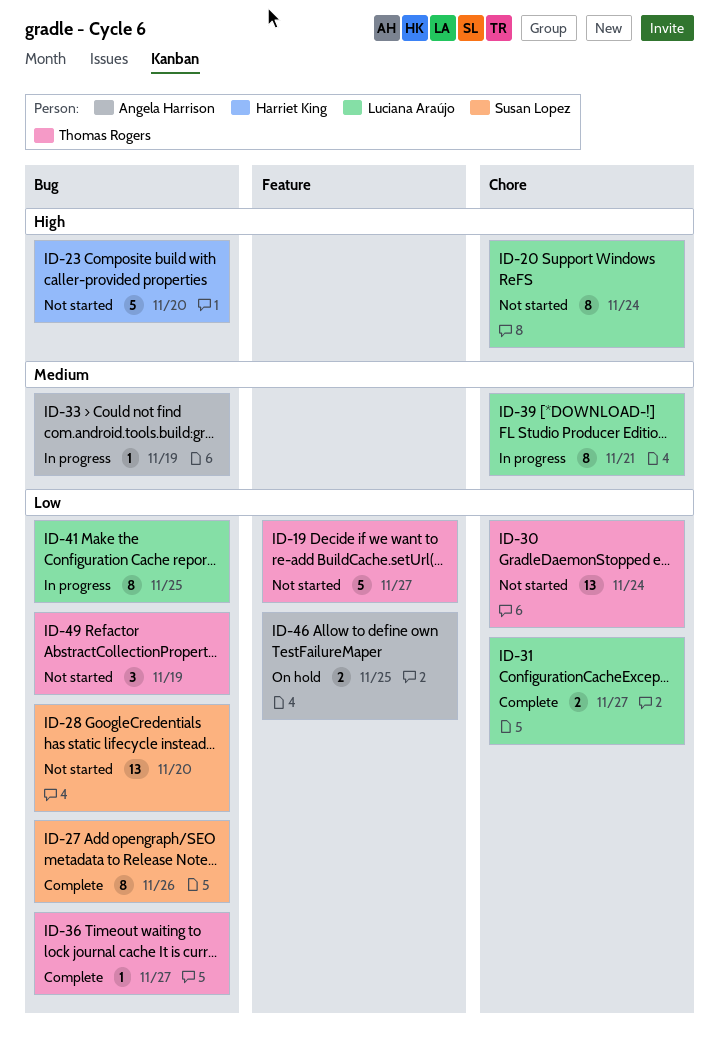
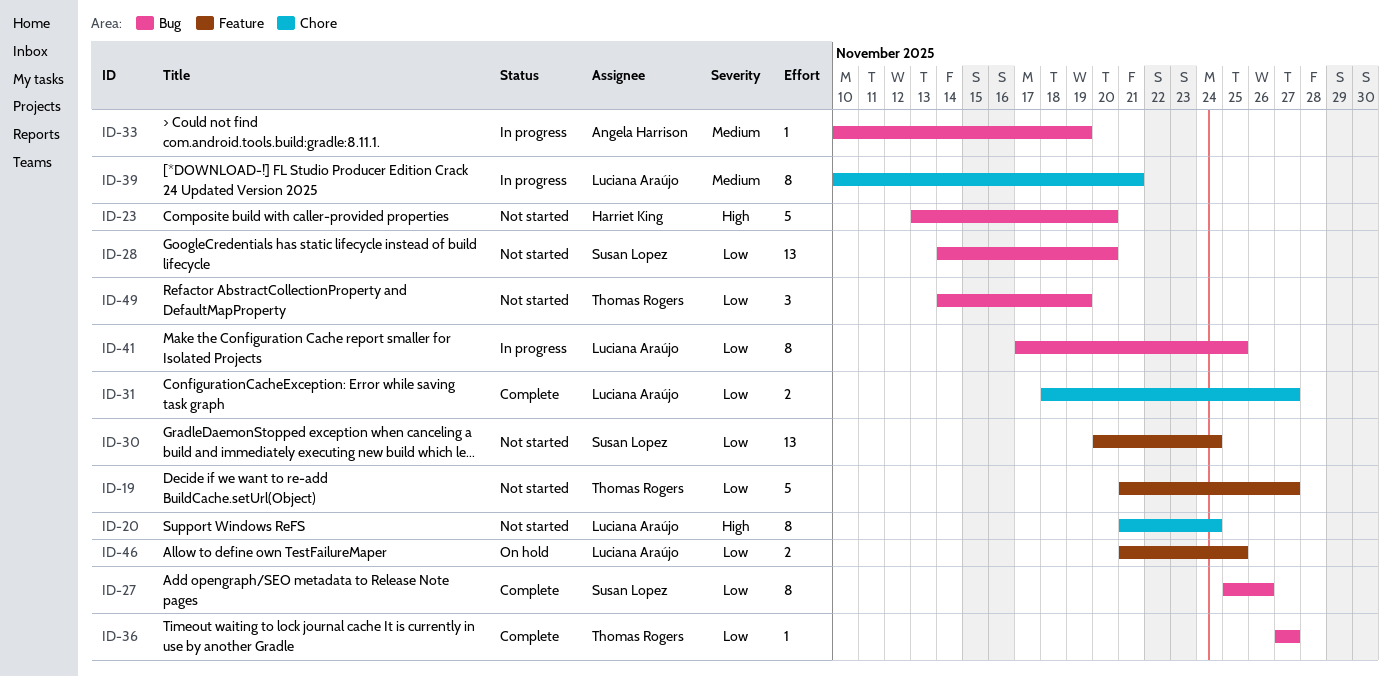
ID-30, owner: Thomas Rogers -> Susan Lopez
ID-30, label: Chore -> Feature
ID-46, owner: Angela Harrison -> Luciana Araújo

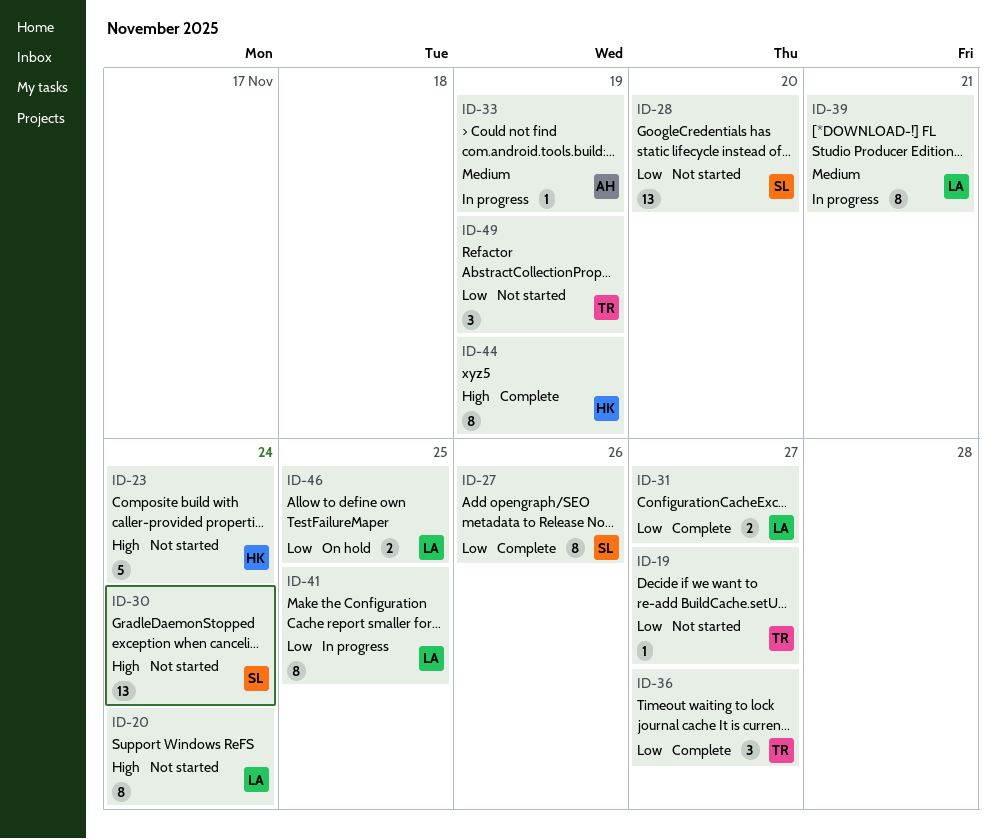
ID-19, estimate: 5 -> 1
ID-23, due: Nov 20 -> Nov 24
ID-30, priority: Low -> High
ID-36, estimate: 1 -> 3
ID-44: none -> present

